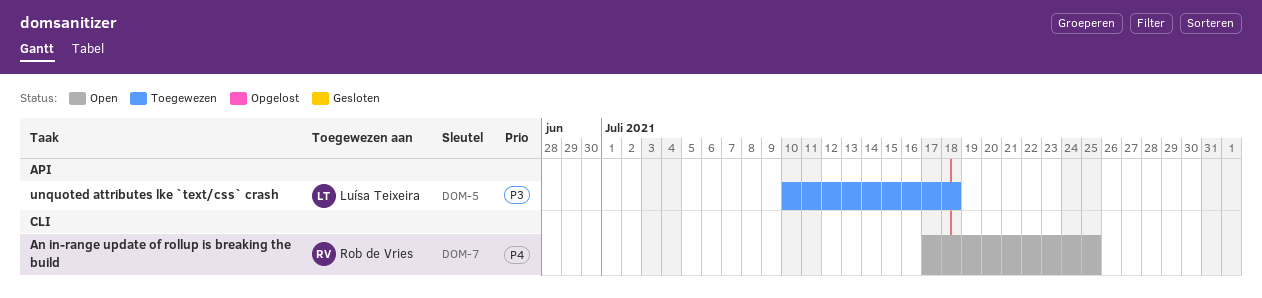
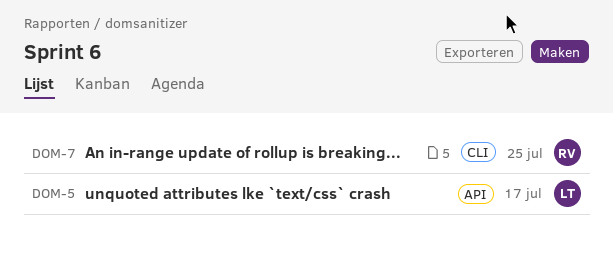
DOM-5, due: Jul 18 -> Jul 17

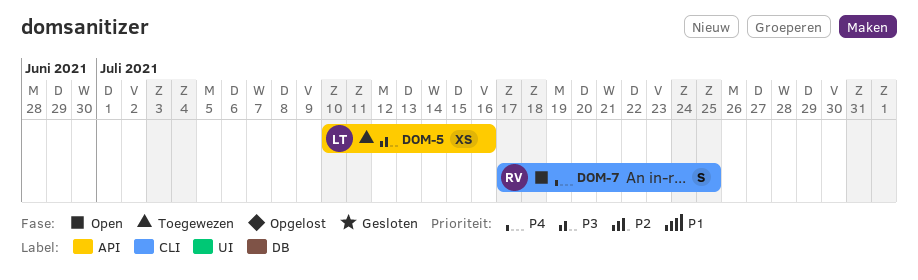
DOM-5, due: Jul 17 -> Jul 16

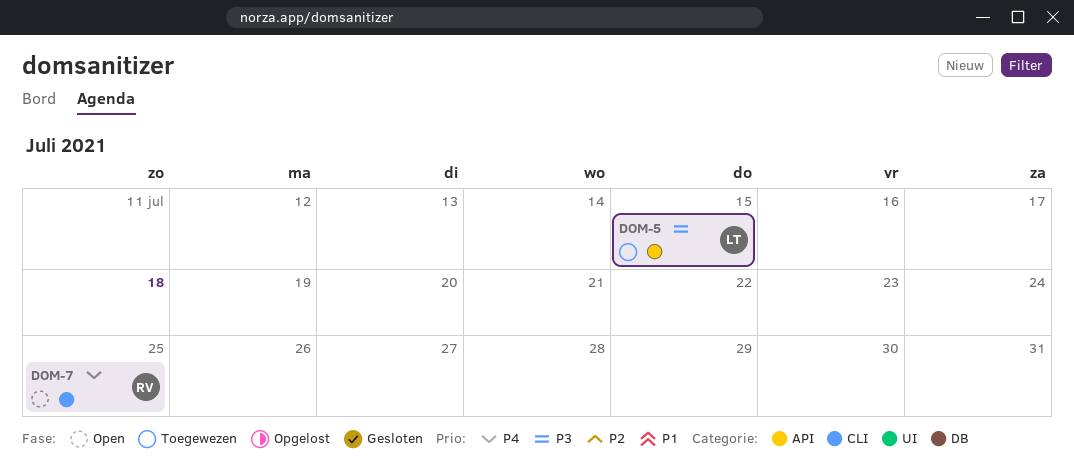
DOM-5, due: Jul 16 -> Jul 15

